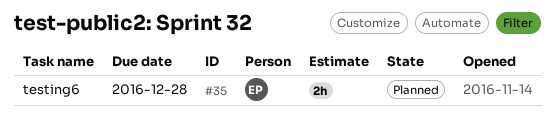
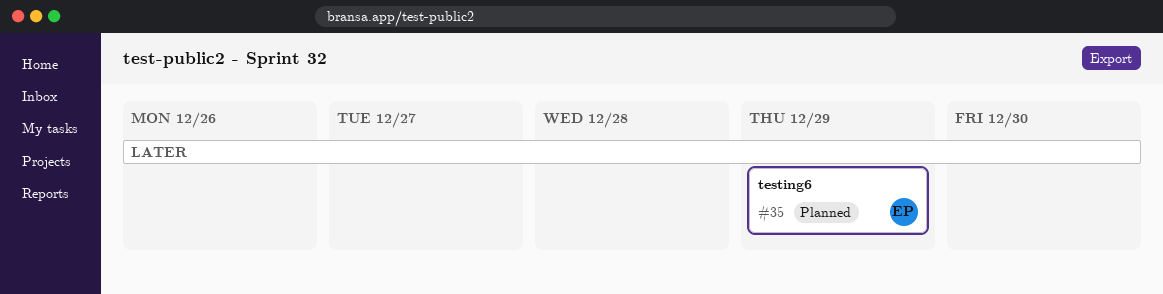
#35, due: Dec 28 -> Dec 29

